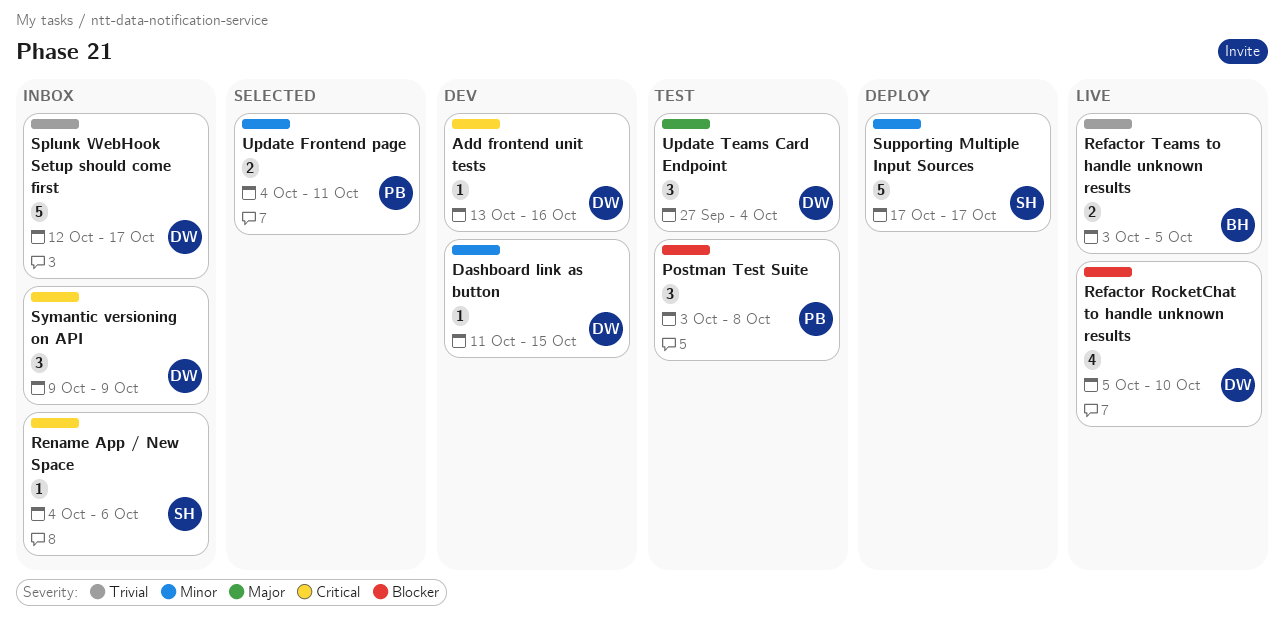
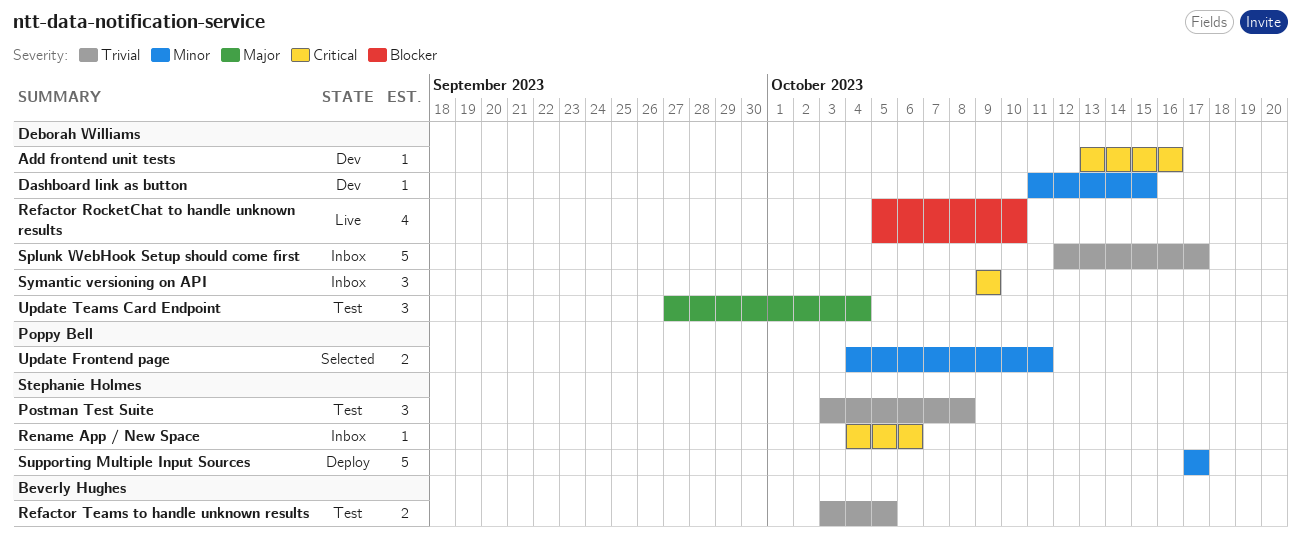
Postman Test Suite, owner: Poppy Bell -> Stephanie Holmes
Postman Test Suite, priority: Blocker -> Trivial
Refactor Teams to handle unknown results, status: Live -> Test

